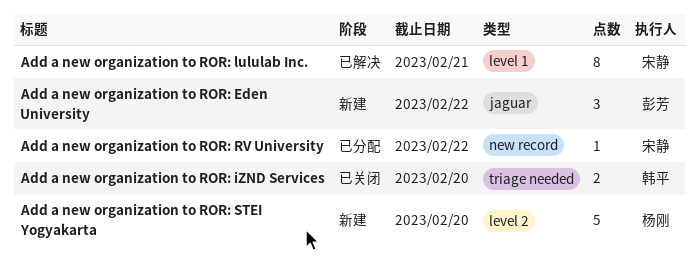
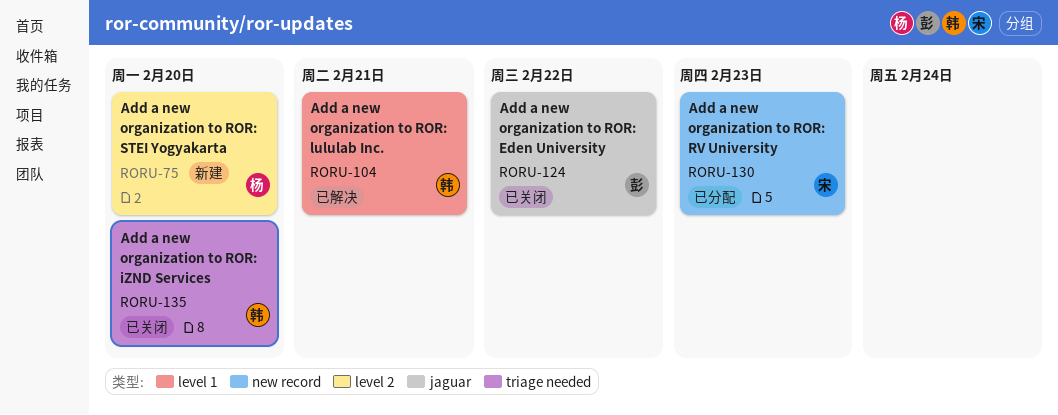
Add a new organization to ROR: Eden University, status: 新建 -> 已关闭
Add a new organization to ROR: lululab Inc., owner: 宋静 -> 韩平
Add a new organization to ROR: RV University, due: Feb 22 -> Feb 23

